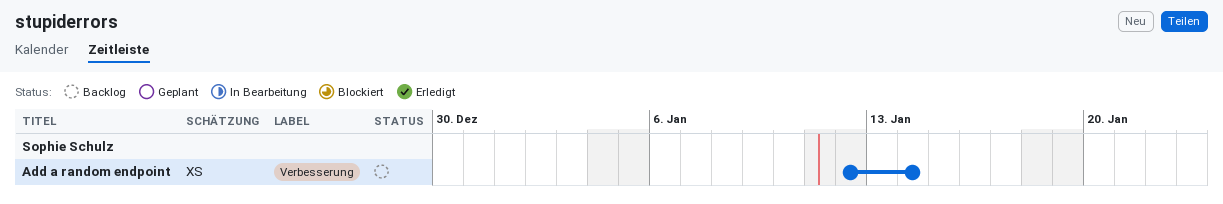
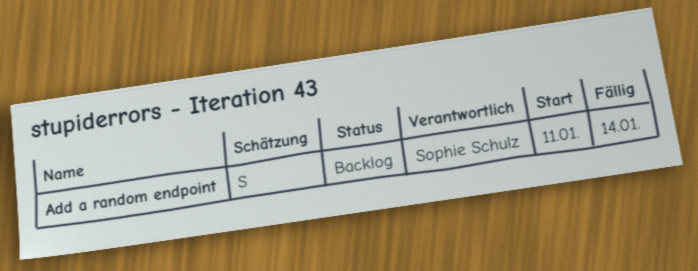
Add a random endpoint, estimate: XS -> S
Add a random endpoint, start: Jan 12 -> Jan 11

